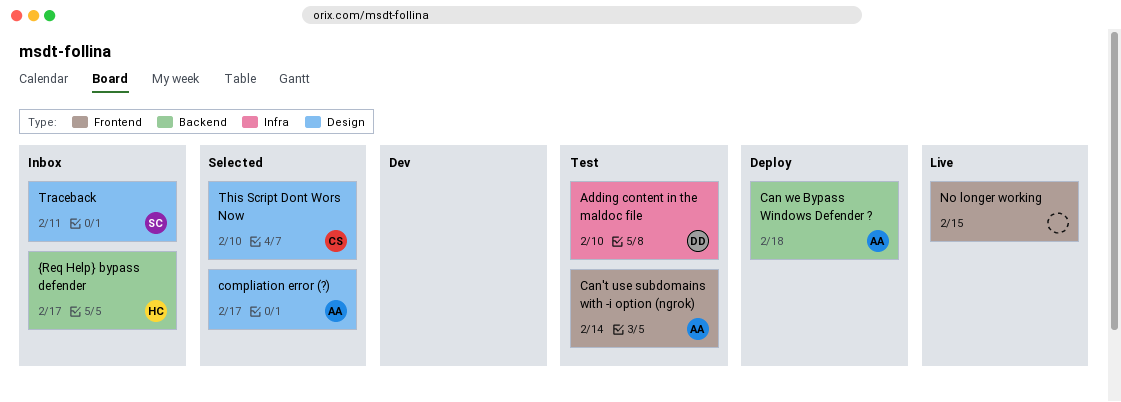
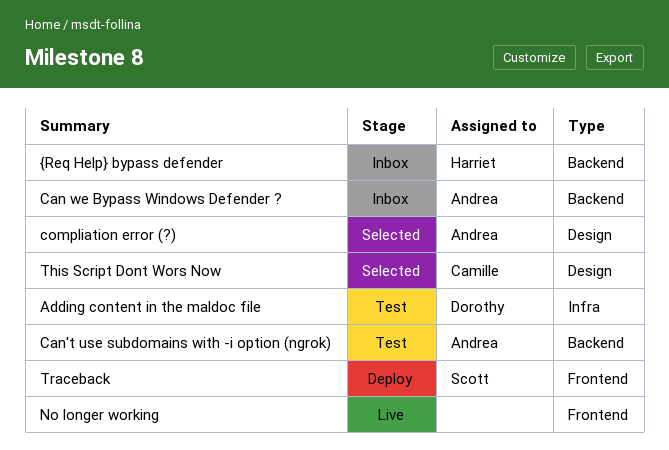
Can we Bypass Windows Defender ?, status: Deploy -> Inbox
Can't use subdomains with -i option (ngrok), label: Frontend -> Backend
Traceback, status: Inbox -> Deploy
Traceback, label: Design -> Frontend

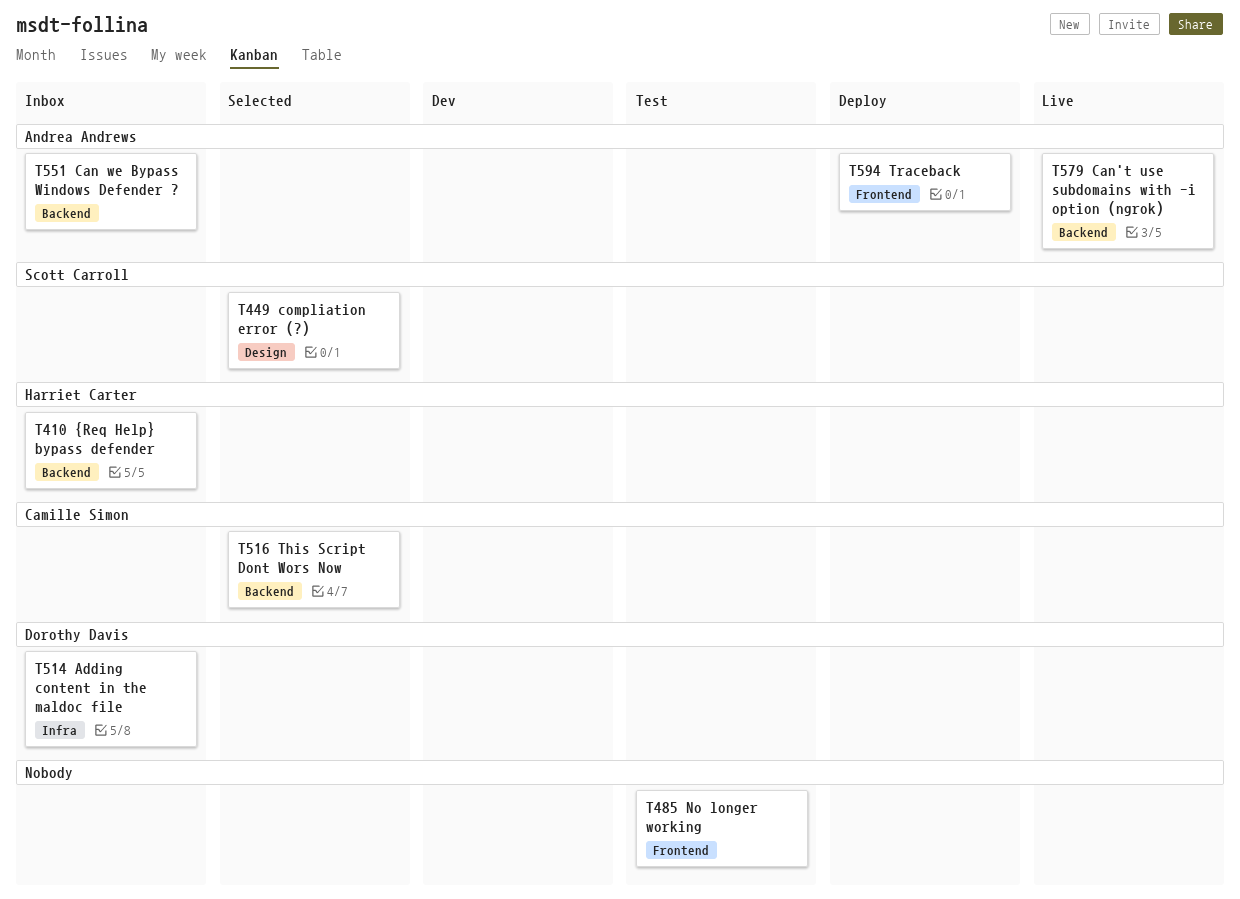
Adding content in the maldoc file, status: Test -> Inbox
Can't use subdomains with -i option (ngrok), status: Test -> Live
compliation error (?), owner: Andrea Andrews -> Scott Carroll
No longer working, status: Live -> Test
This Script Dont Wors Now, label: Design -> Backend
Traceback, owner: Scott Carroll -> Andrea Andrews

